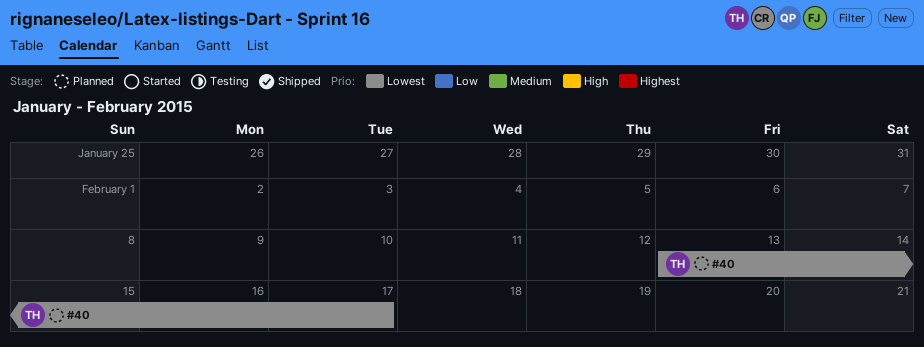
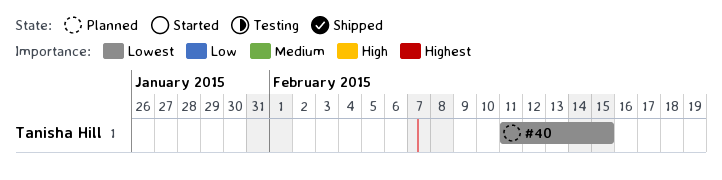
#40, start: Feb 13 -> Feb 11
#40, due: Feb 17 -> Feb 15

